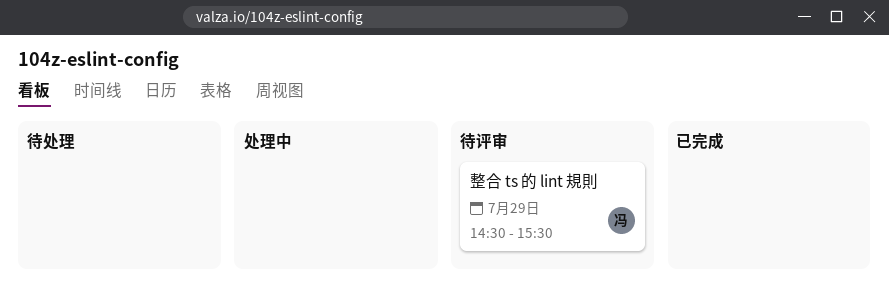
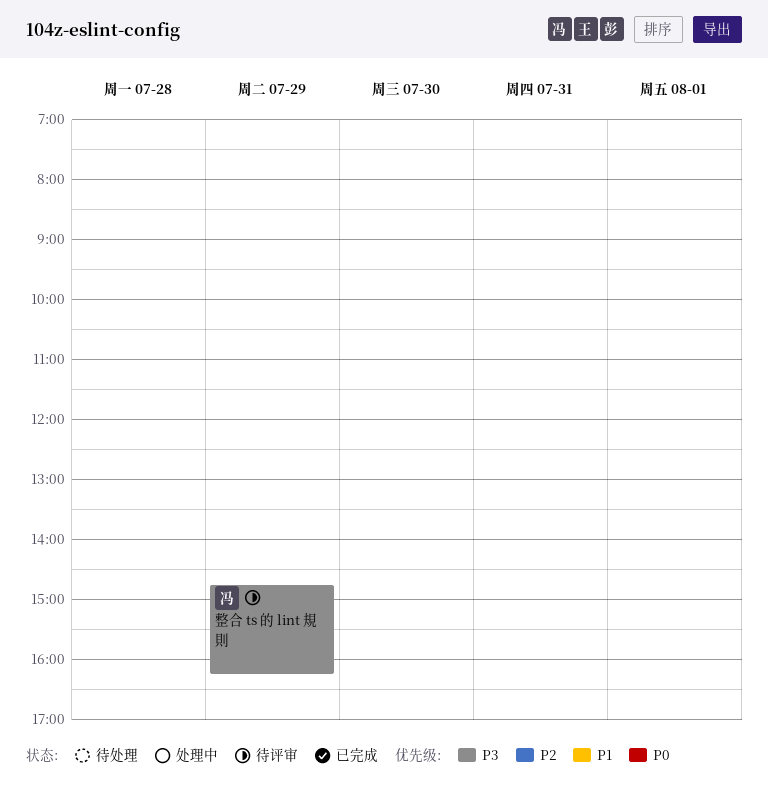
整合 ts 的 lint 規則, begins: 14:30 -> 14:45
整合 ts 的 lint 規則, ends: 15:30 -> 16:15

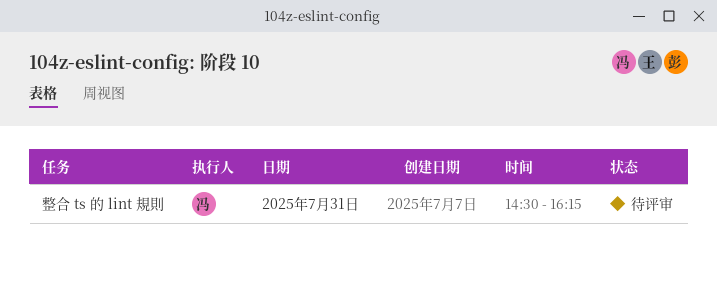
整合 ts 的 lint 規則, day: Jul 29 -> Jul 31
整合 ts 的 lint 規則, begins: 14:45 -> 14:30

